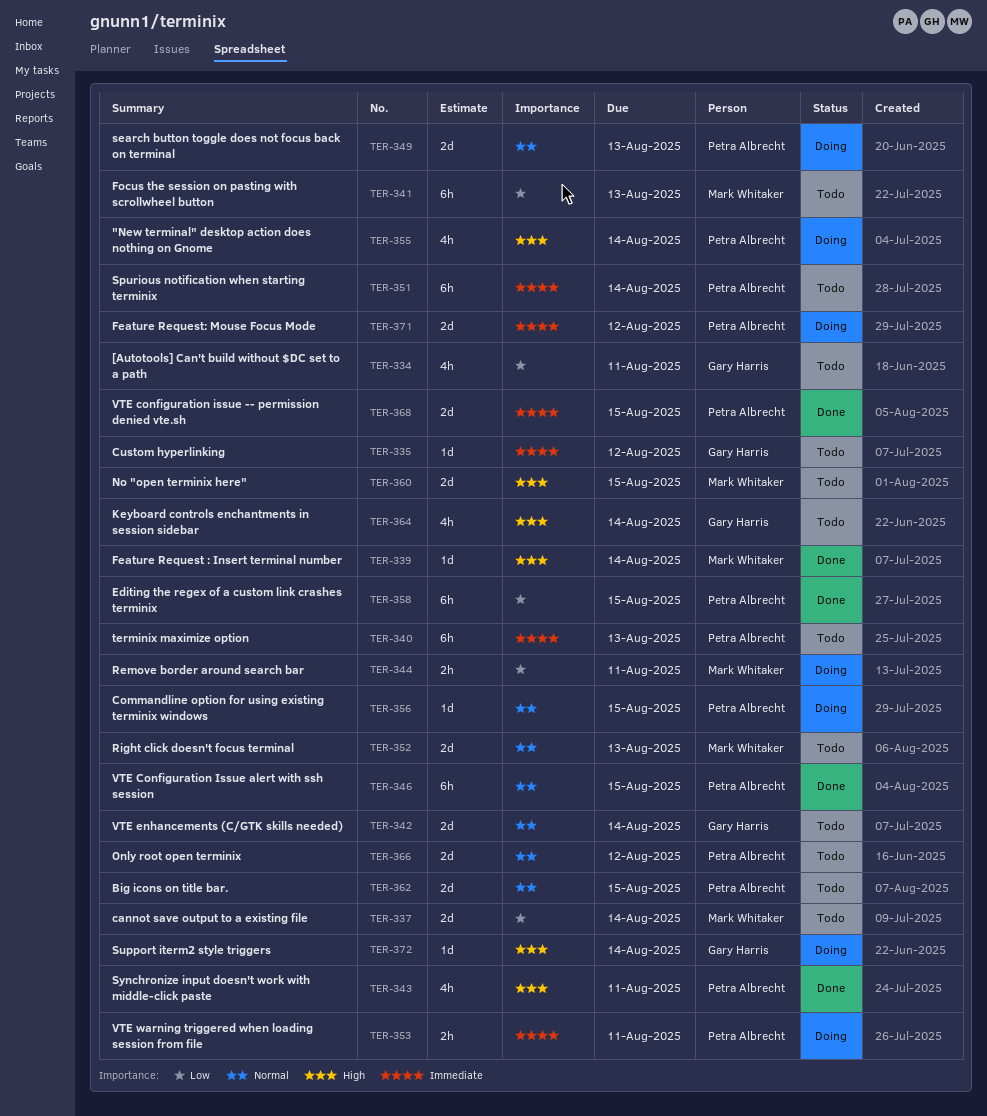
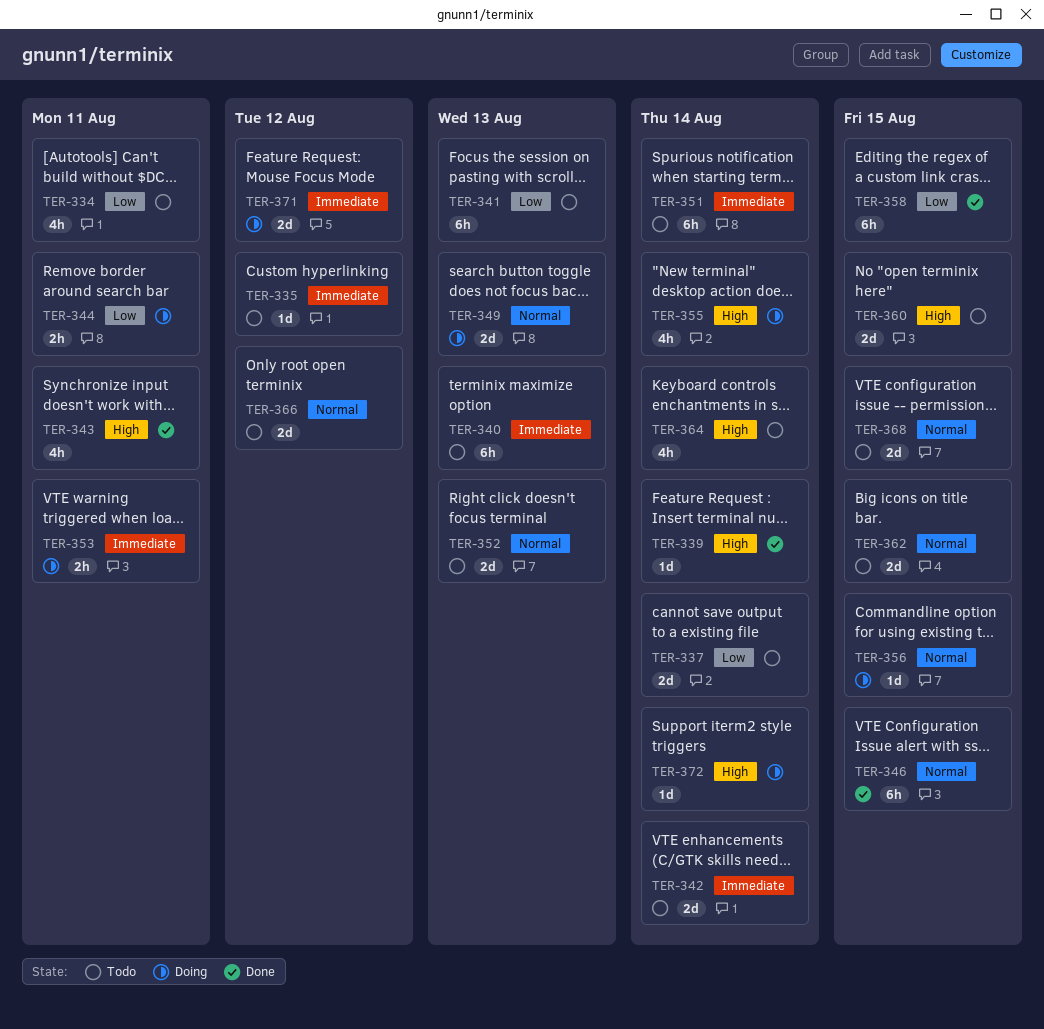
TER-342, priority: Normal -> Immediate
TER-368, status: Done -> Todo
TER-368, priority: Immediate -> Normal

